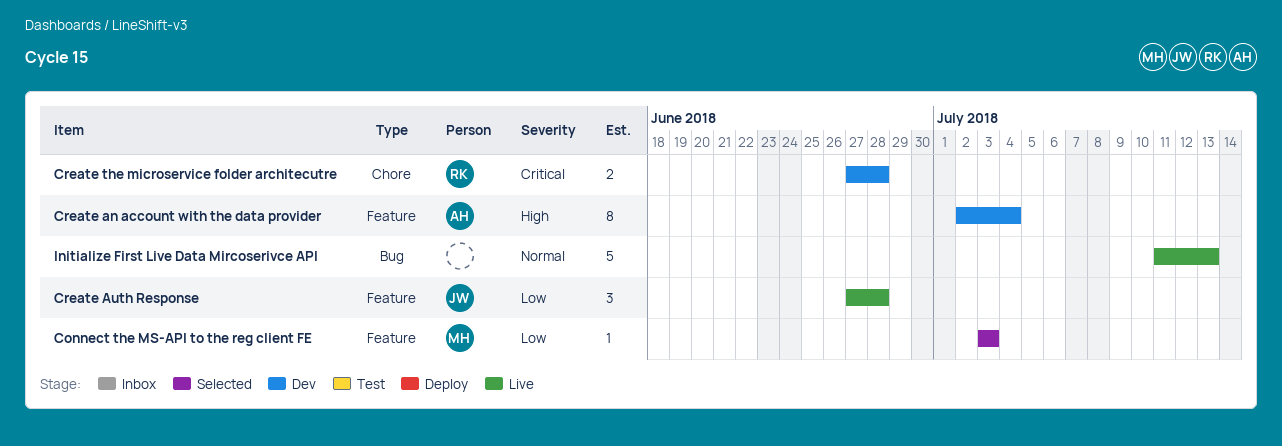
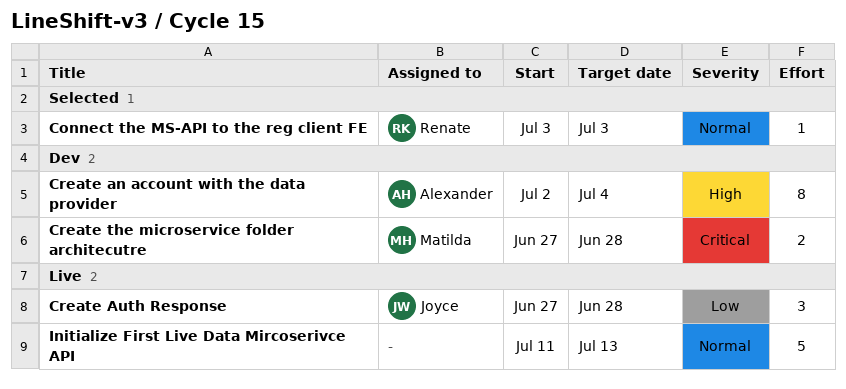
Connect the MS-API to the reg client FE, owner: Matilda -> Renate
Connect the MS-API to the reg client FE, priority: Low -> Normal
Create the microservice folder architecutre, owner: Renate -> Matilda

